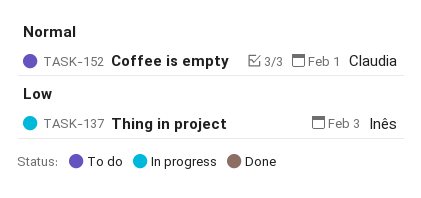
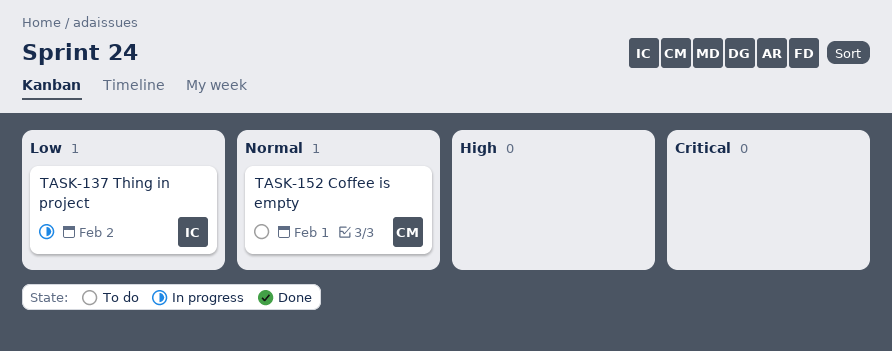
TASK-137, due: Feb 3 -> Feb 2

